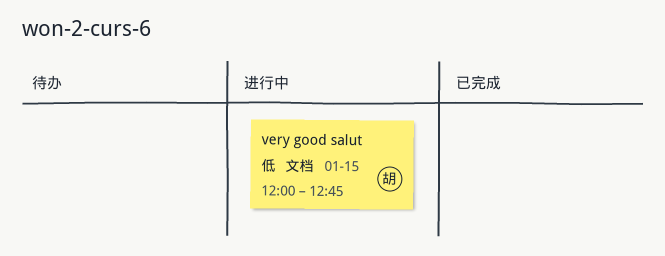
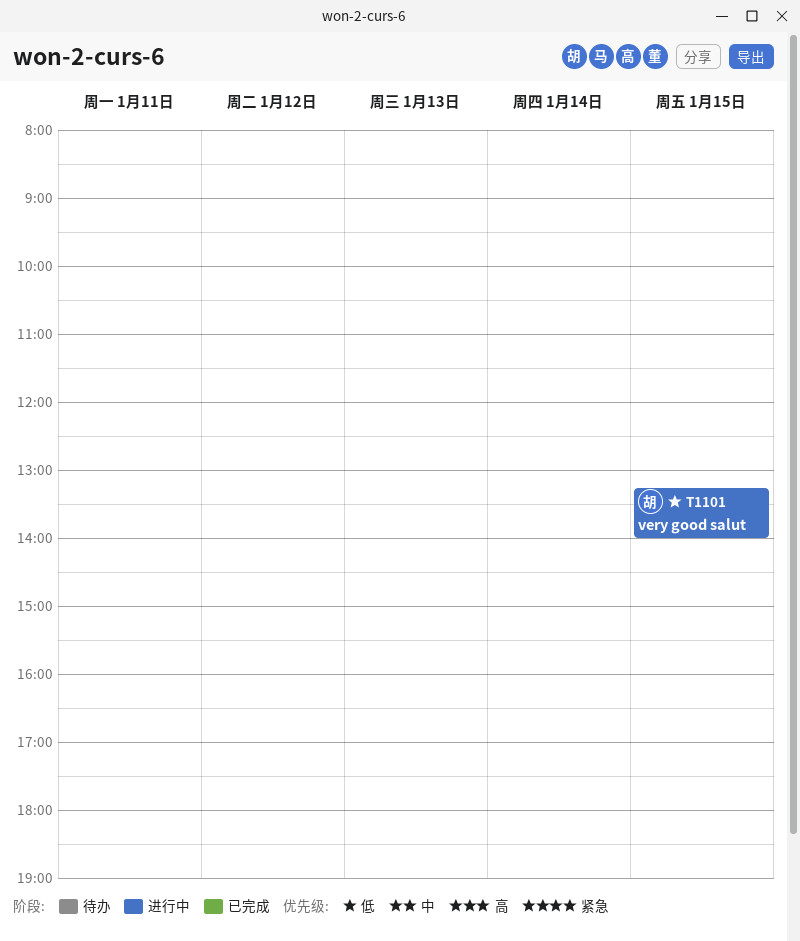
very good salut, begins: 12:00 -> 13:15
very good salut, ends: 12:45 -> 14:00

